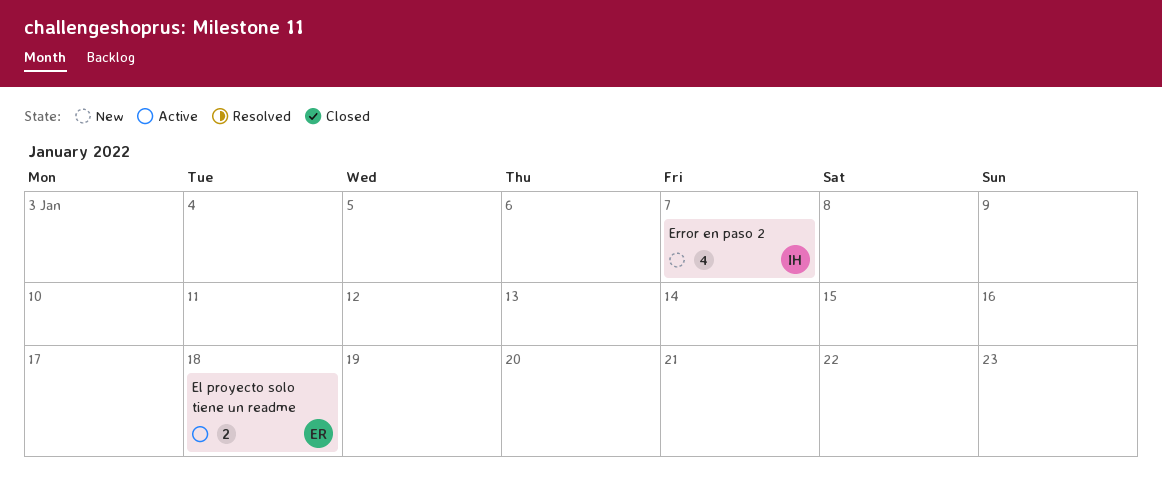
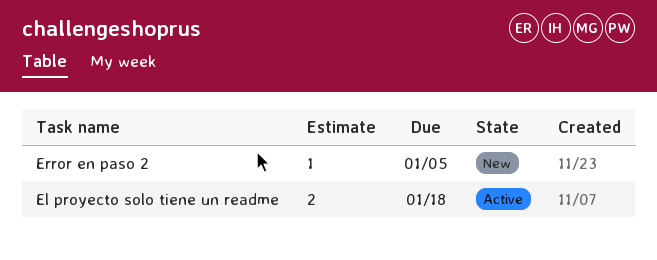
Error en paso 2, estimate: 4 -> 1
Error en paso 2, due: Jan 7 -> Jan 5

